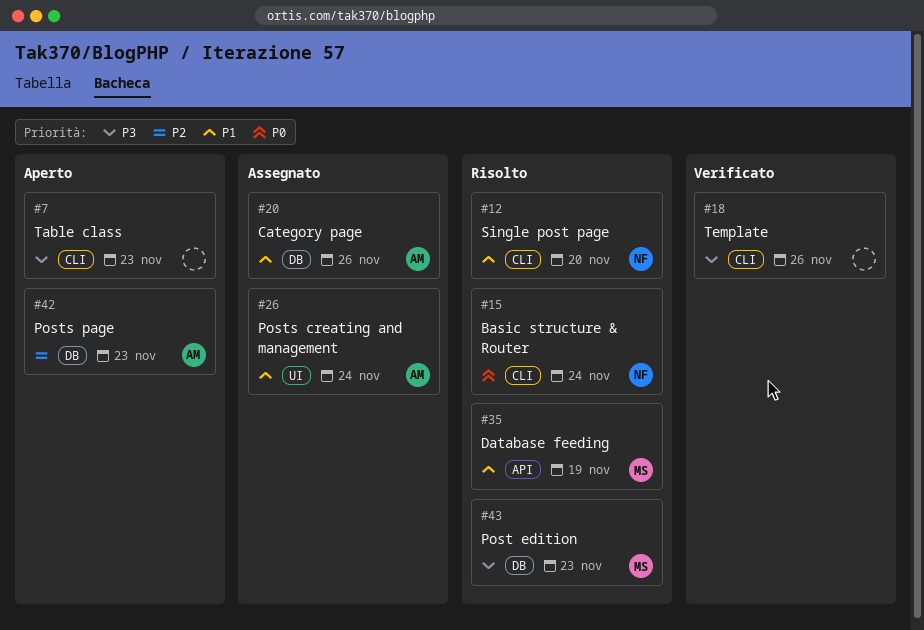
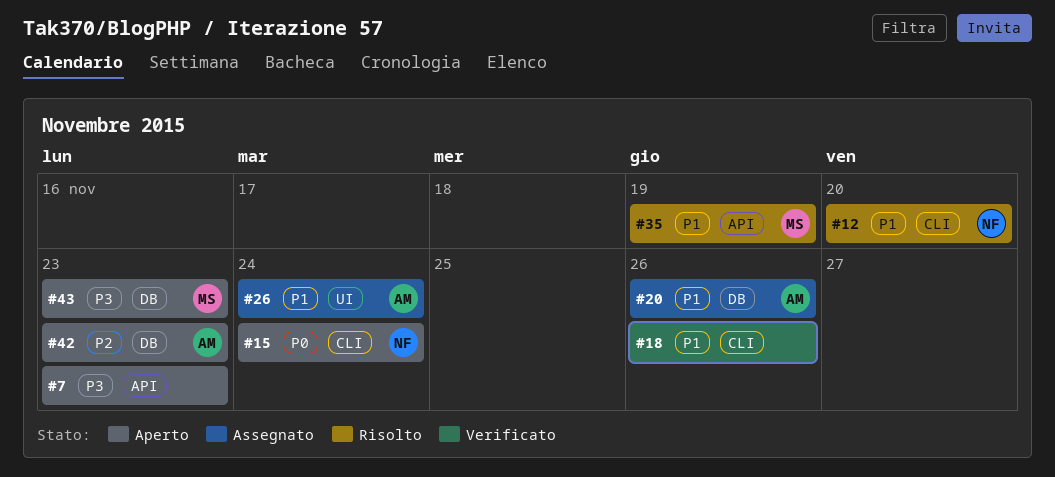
#7, label: CLI -> API
#15, status: Risolto -> Aperto
#18, priority: P3 -> P1
#43, status: Risolto -> Aperto

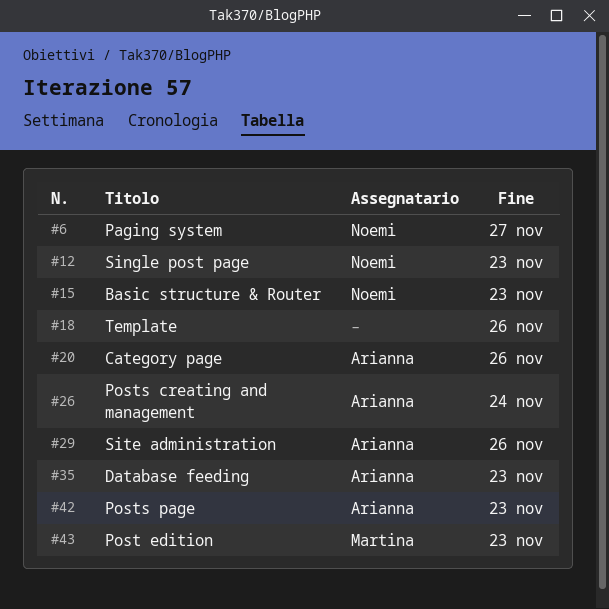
#6: none -> present
#7: present -> none
#12, due: Nov 20 -> Nov 23
#15, due: Nov 24 -> Nov 23
#29: none -> present
#35, owner: Martina -> Arianna
#35, due: Nov 19 -> Nov 23

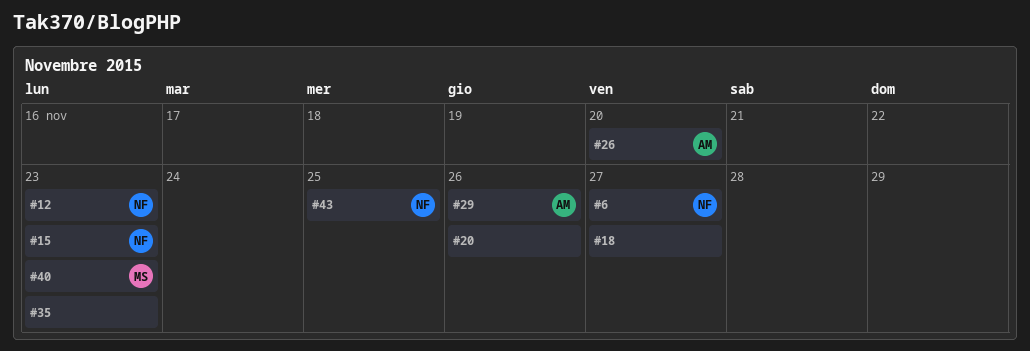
#18, due: Nov 26 -> Nov 27
#20, owner: Arianna -> none
#26, due: Nov 24 -> Nov 20
#35, owner: Arianna -> none
#40: none -> present
#42: present -> none
#43, owner: Martina -> Noemi
#43, due: Nov 23 -> Nov 25

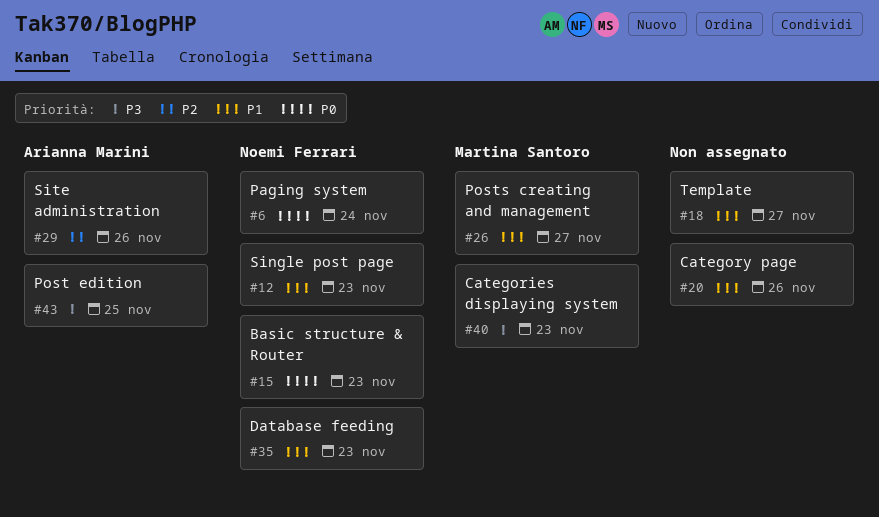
#6, due: Nov 27 -> Nov 24
#26, owner: Arianna Marini -> Martina Santoro
#26, due: Nov 20 -> Nov 27
#35, owner: none -> Noemi Ferrari
#43, owner: Noemi Ferrari -> Arianna Marini

